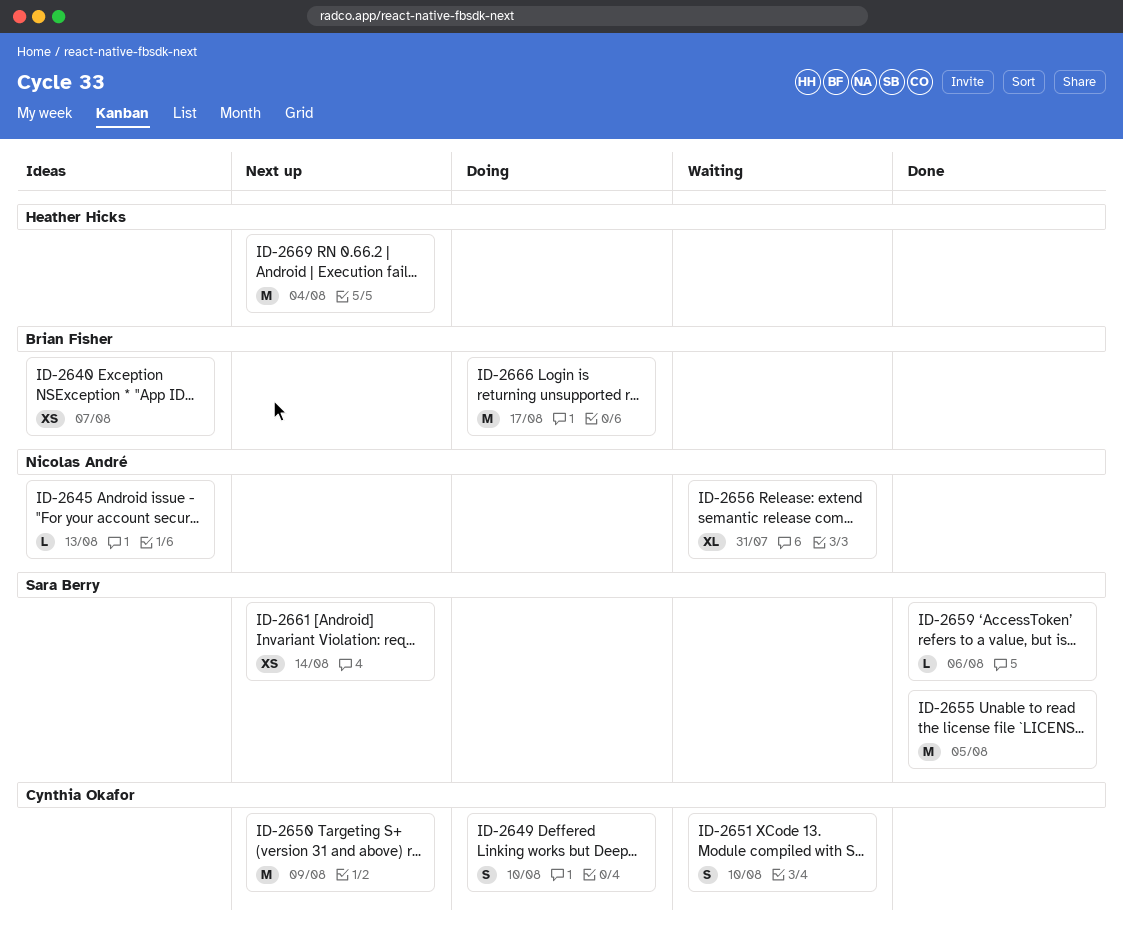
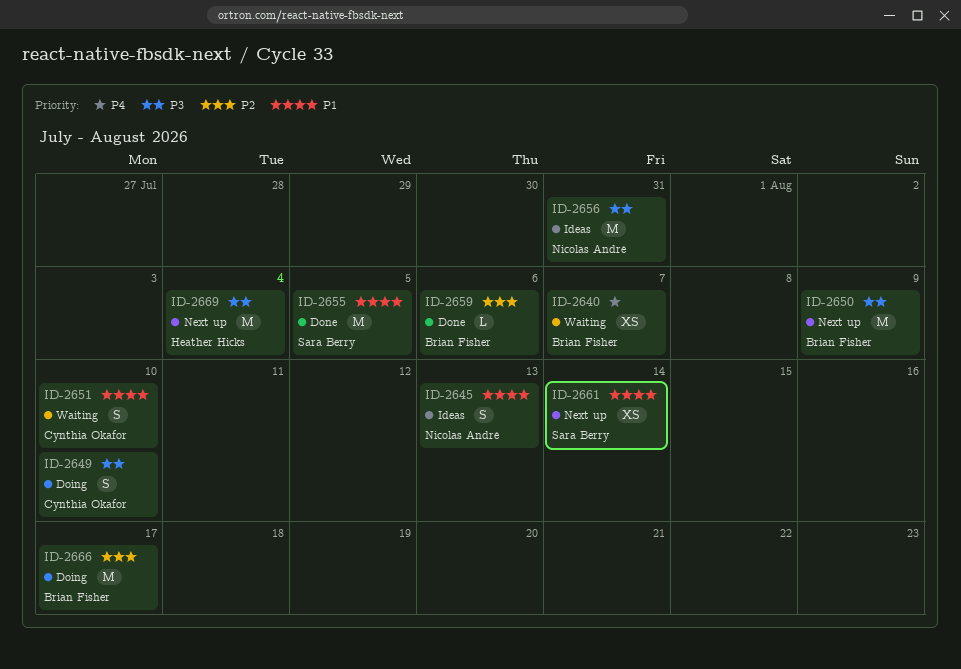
ID-2640, status: Ideas -> Waiting
ID-2645, estimate: L -> S
ID-2650, owner: Cynthia Okafor -> Brian Fisher
ID-2656, status: Waiting -> Ideas
ID-2656, estimate: XL -> M
ID-2659, owner: Sara Berry -> Brian Fisher

